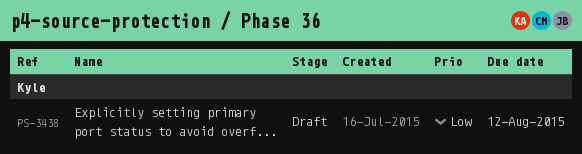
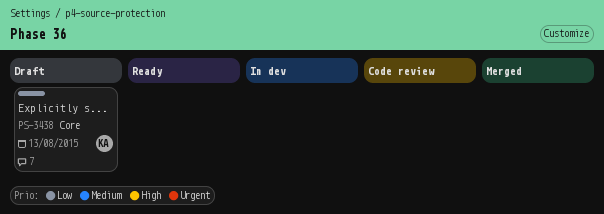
PS-3438, due: Aug 12 -> Aug 13

